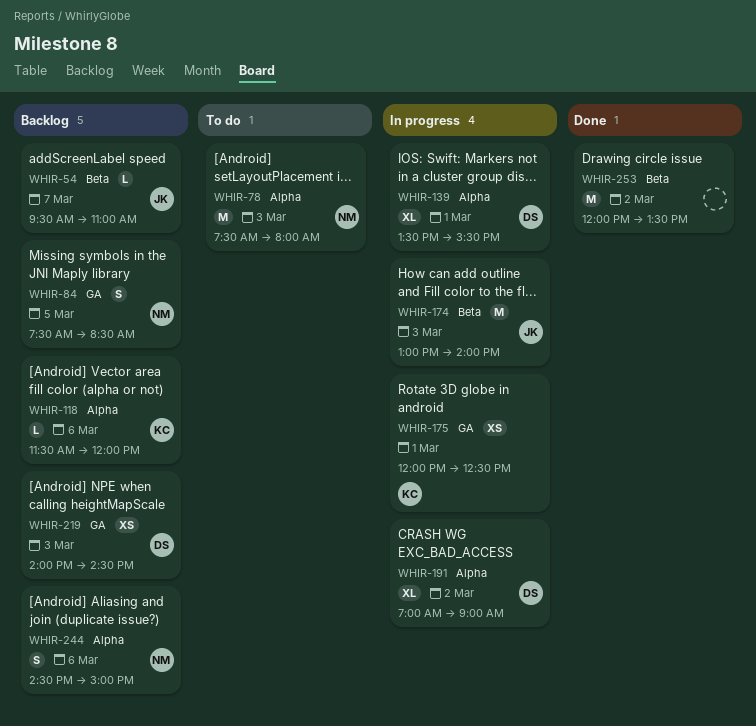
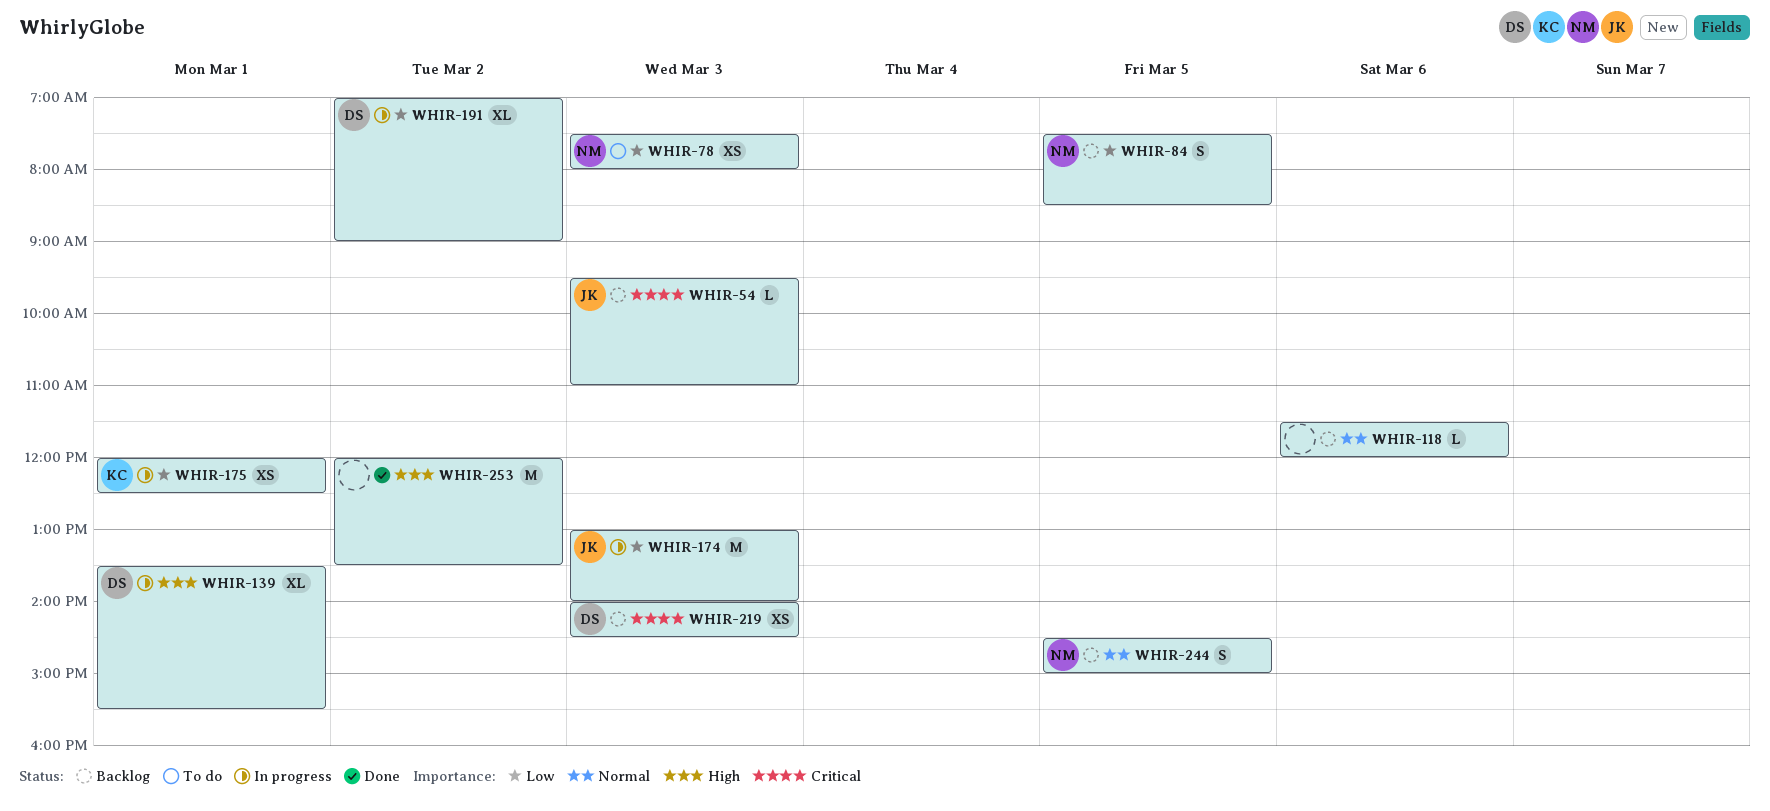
WHIR-54, day: Mar 7 -> Mar 3
WHIR-78, estimate: M -> XS
WHIR-118, owner: KC -> none
WHIR-244, day: Mar 6 -> Mar 5

